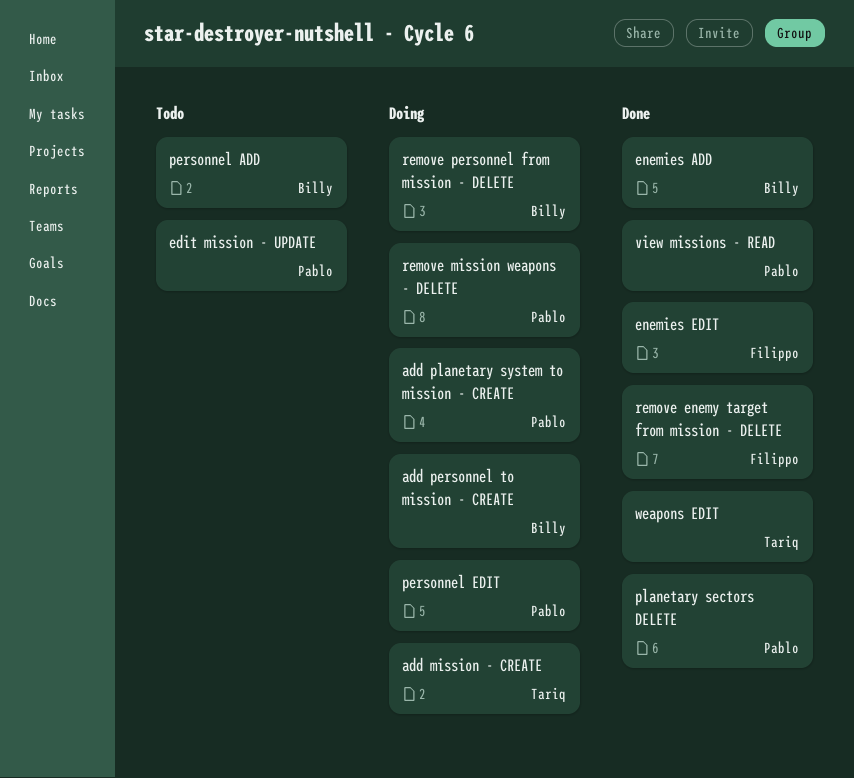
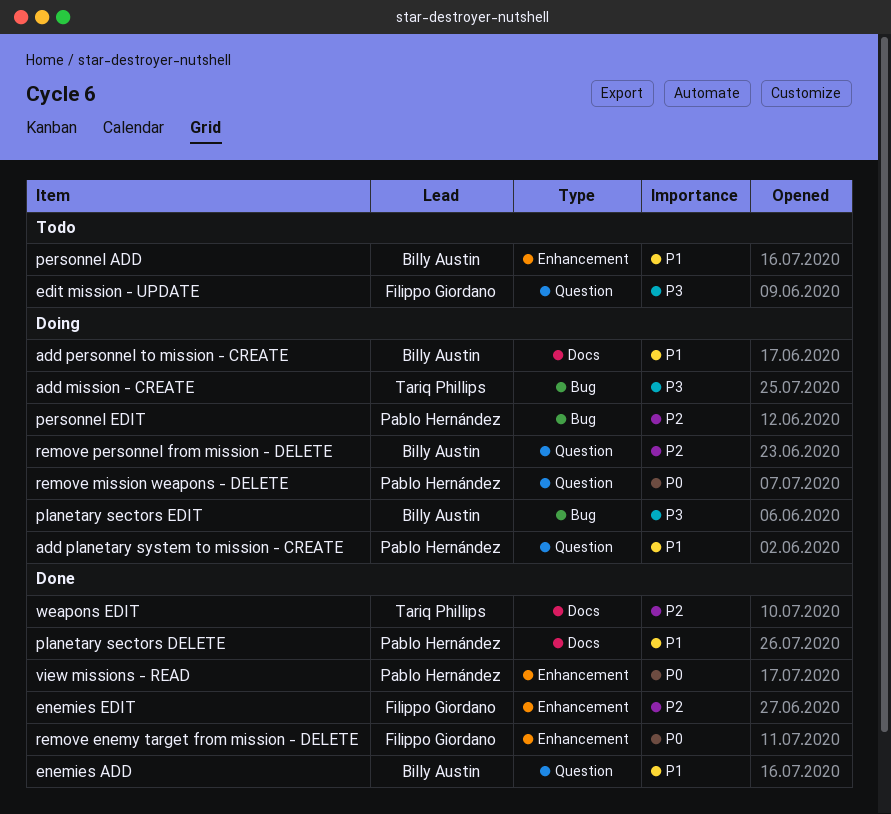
edit mission - UPDATE, owner: Pablo Hernández -> Filippo Giordano
planetary sectors EDIT: none -> present

